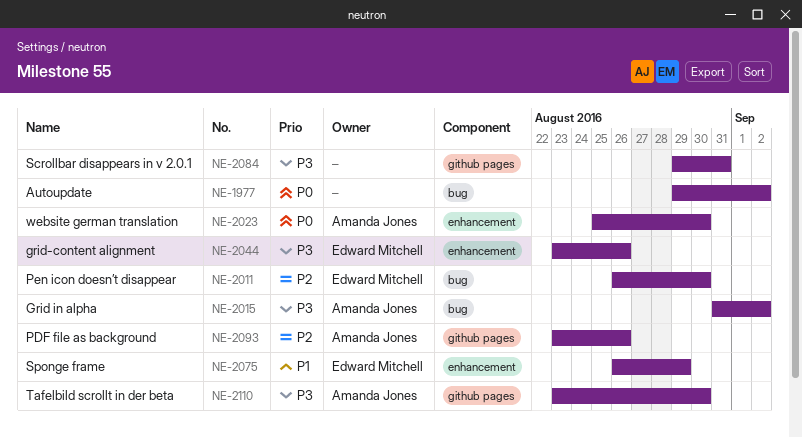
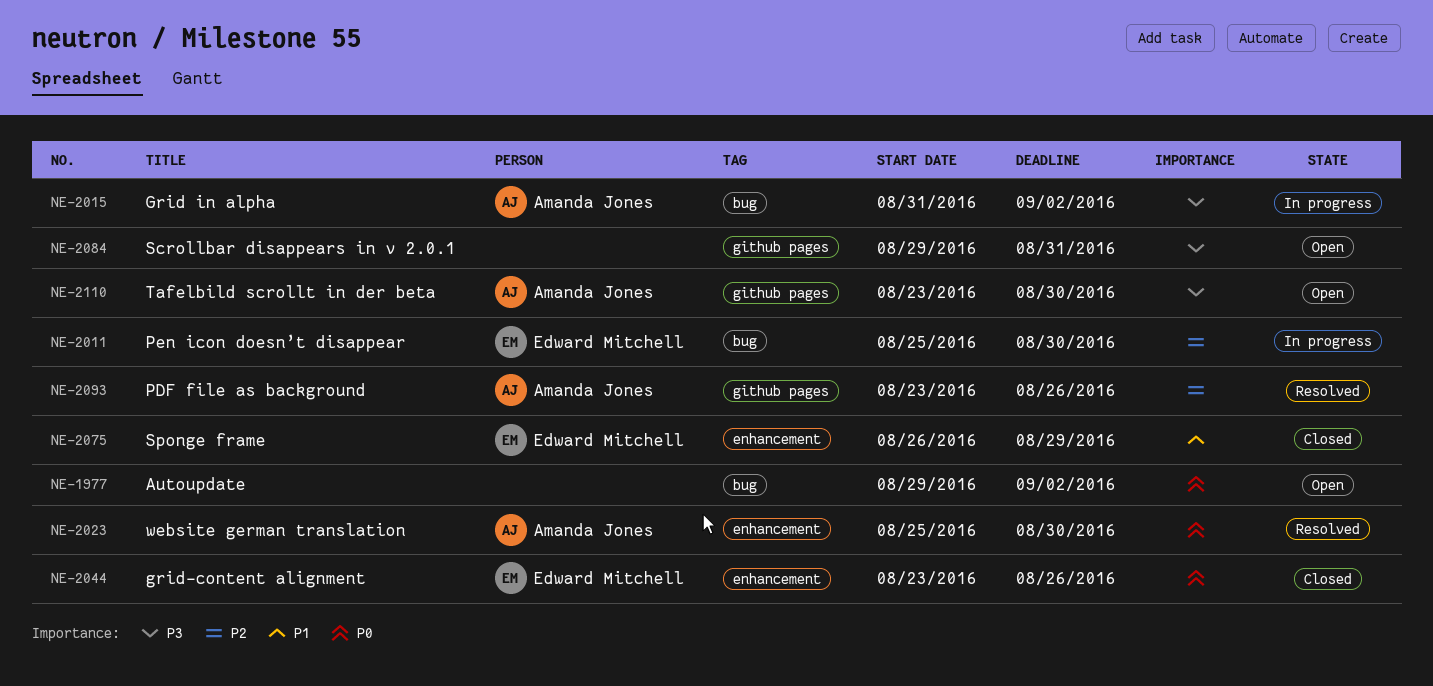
NE-2011, start: Aug 26 -> Aug 25
NE-2044, priority: P3 -> P0

